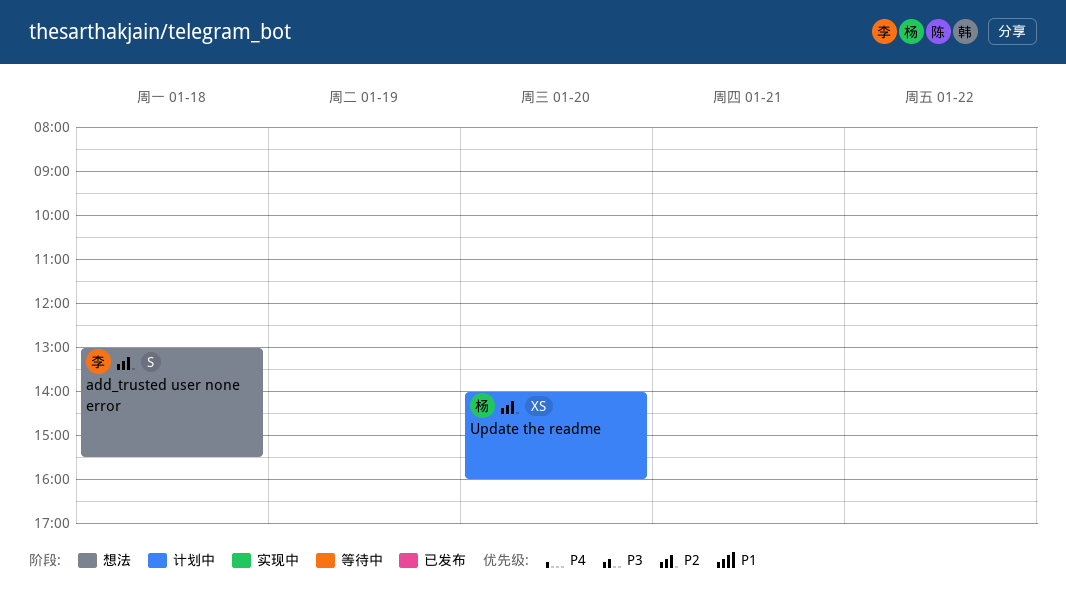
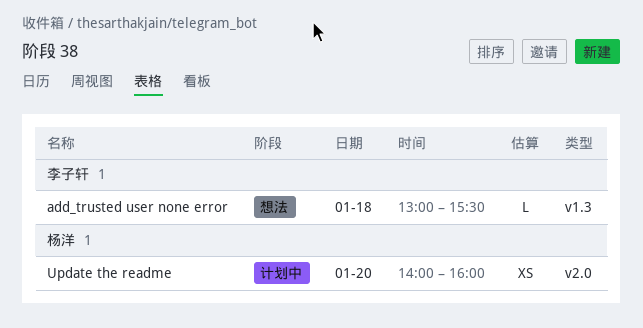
add_trusted user none error, estimate: S -> L

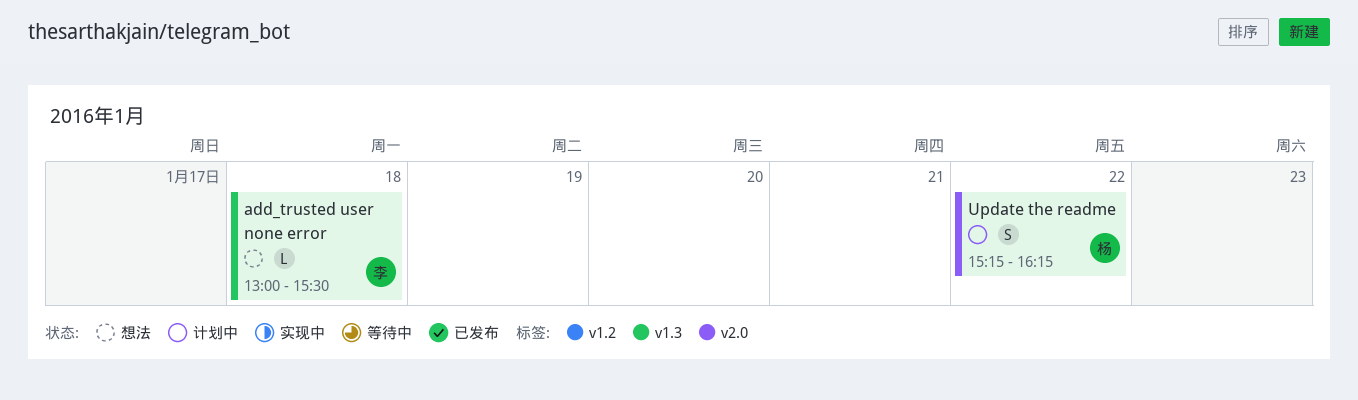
Update the readme, estimate: XS -> S
Update the readme, day: Jan 20 -> Jan 22
Update the readme, begins: 14:00 -> 15:15
Update the readme, ends: 16:00 -> 16:15

